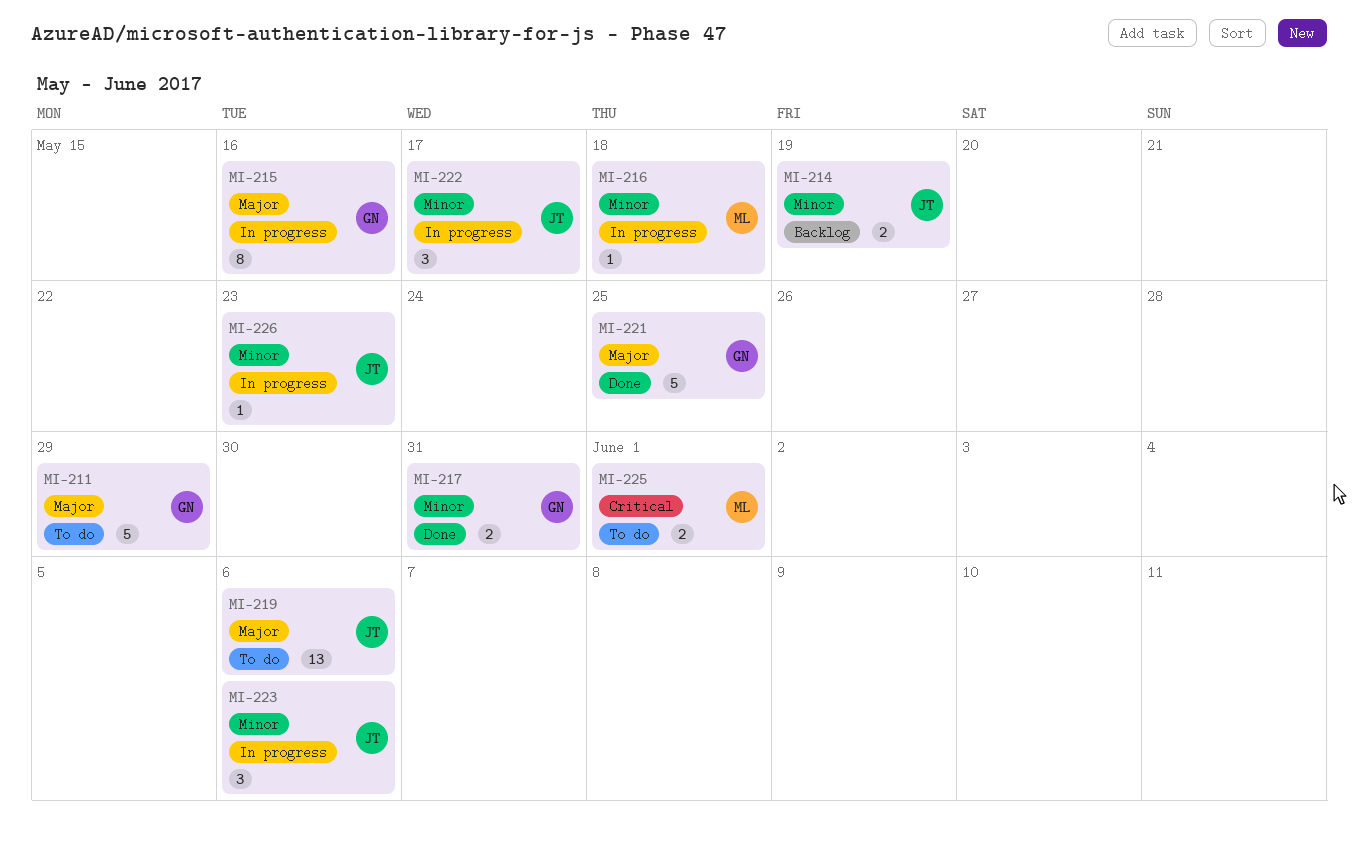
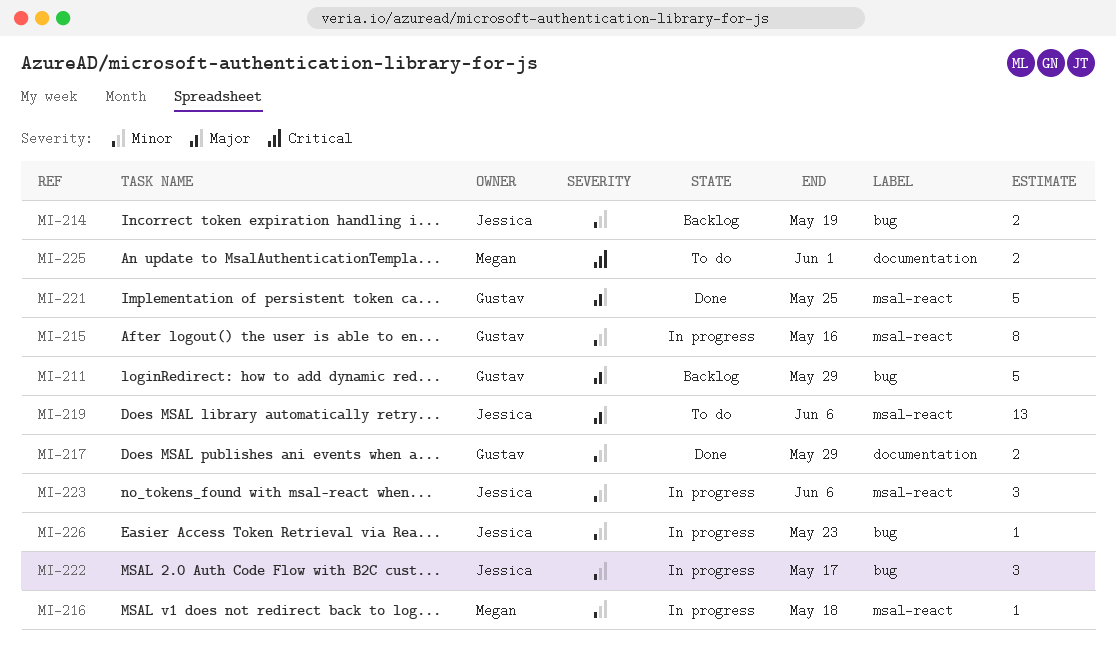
MI-211, status: To do -> Backlog
MI-215, priority: Major -> Minor
MI-217, due: May 31 -> May 29

